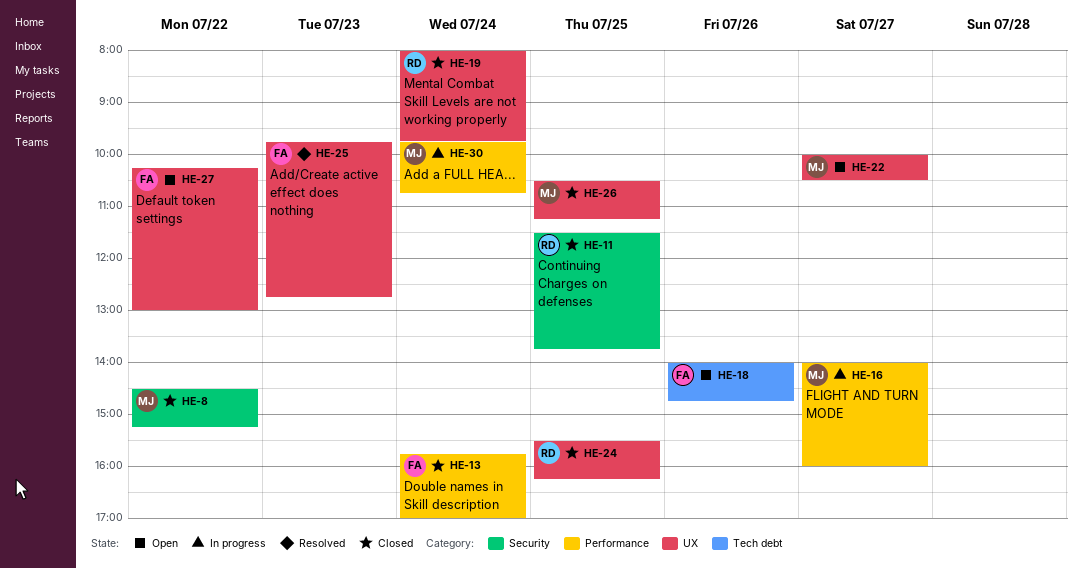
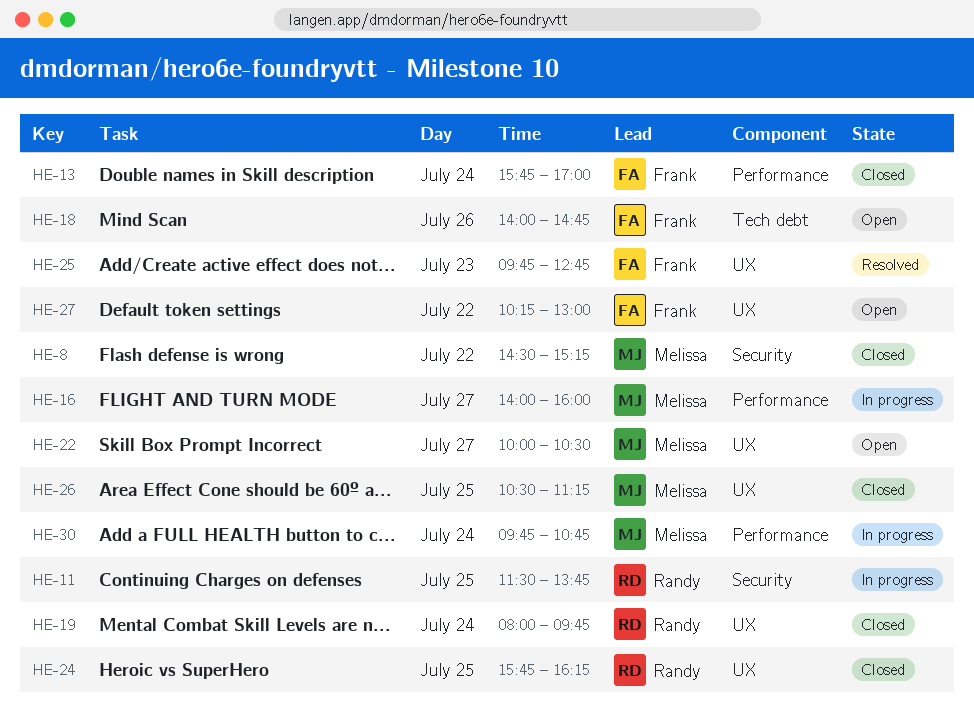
HE-11, status: Closed -> In progress
HE-24, begins: 15:30 -> 15:45

